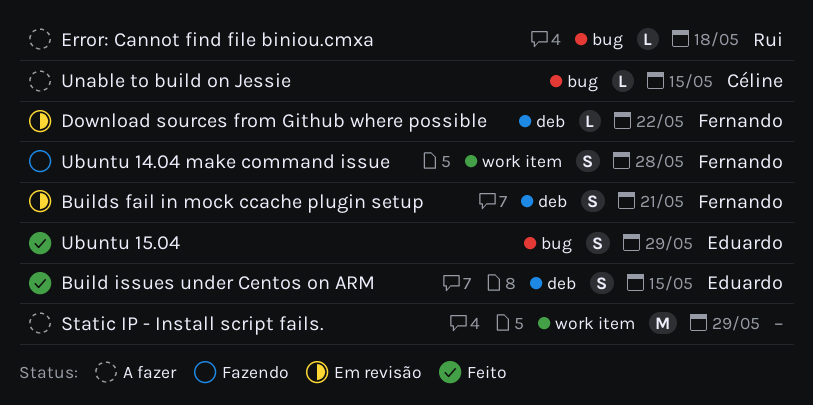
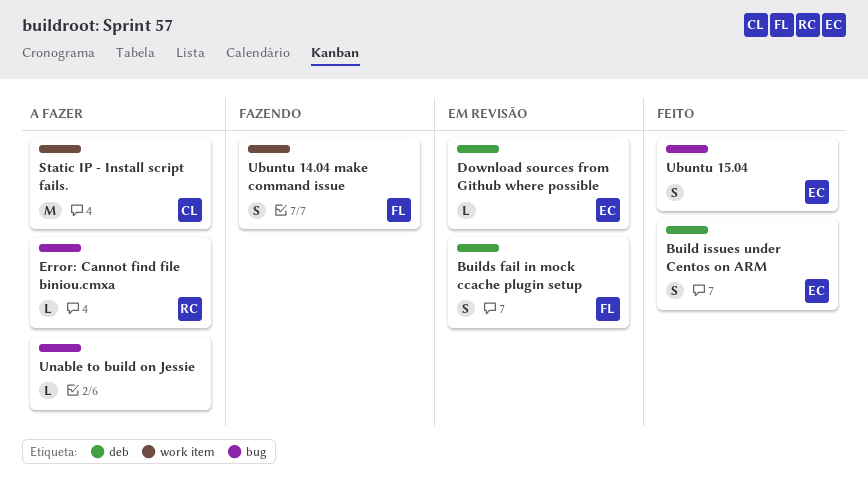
Download sources from Github where possible, owner: Fernando -> Eduardo
Static IP - Install script fails., owner: none -> Céline
Unable to build on Jessie, owner: Céline -> none

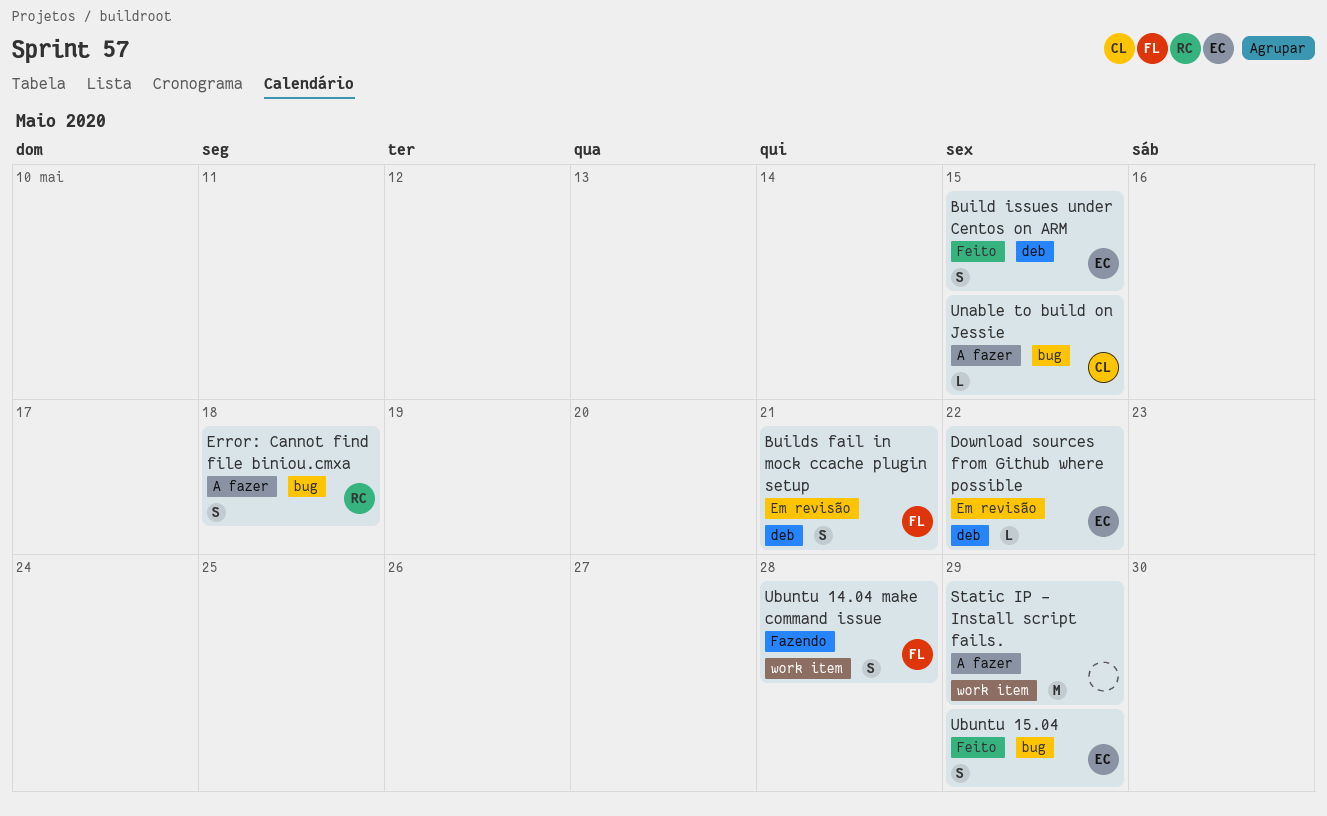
Error: Cannot find file biniou.cmxa, estimate: L -> S
Static IP - Install script fails., owner: CL -> none
Unable to build on Jessie, owner: none -> CL

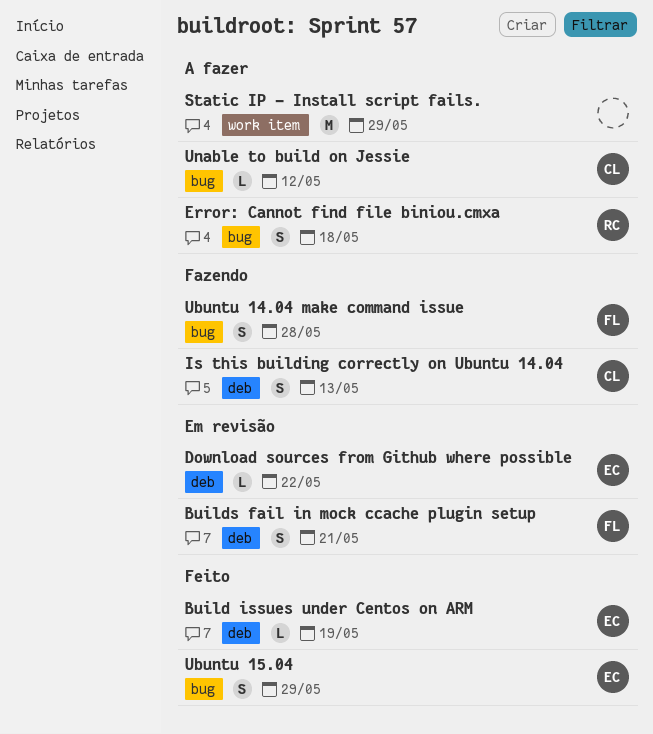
Build issues under Centos on ARM, estimate: S -> L
Build issues under Centos on ARM, due: May 15 -> May 19
Is this building correctly on Ubuntu 14.04: none -> present
Ubuntu 14.04 make command issue, label: work item -> bug
Unable to build on Jessie, due: May 15 -> May 12

